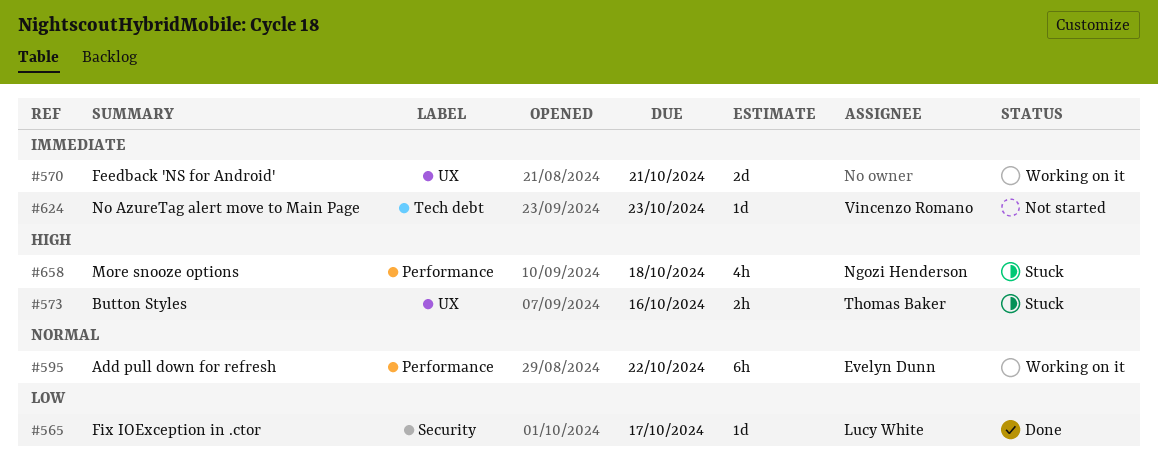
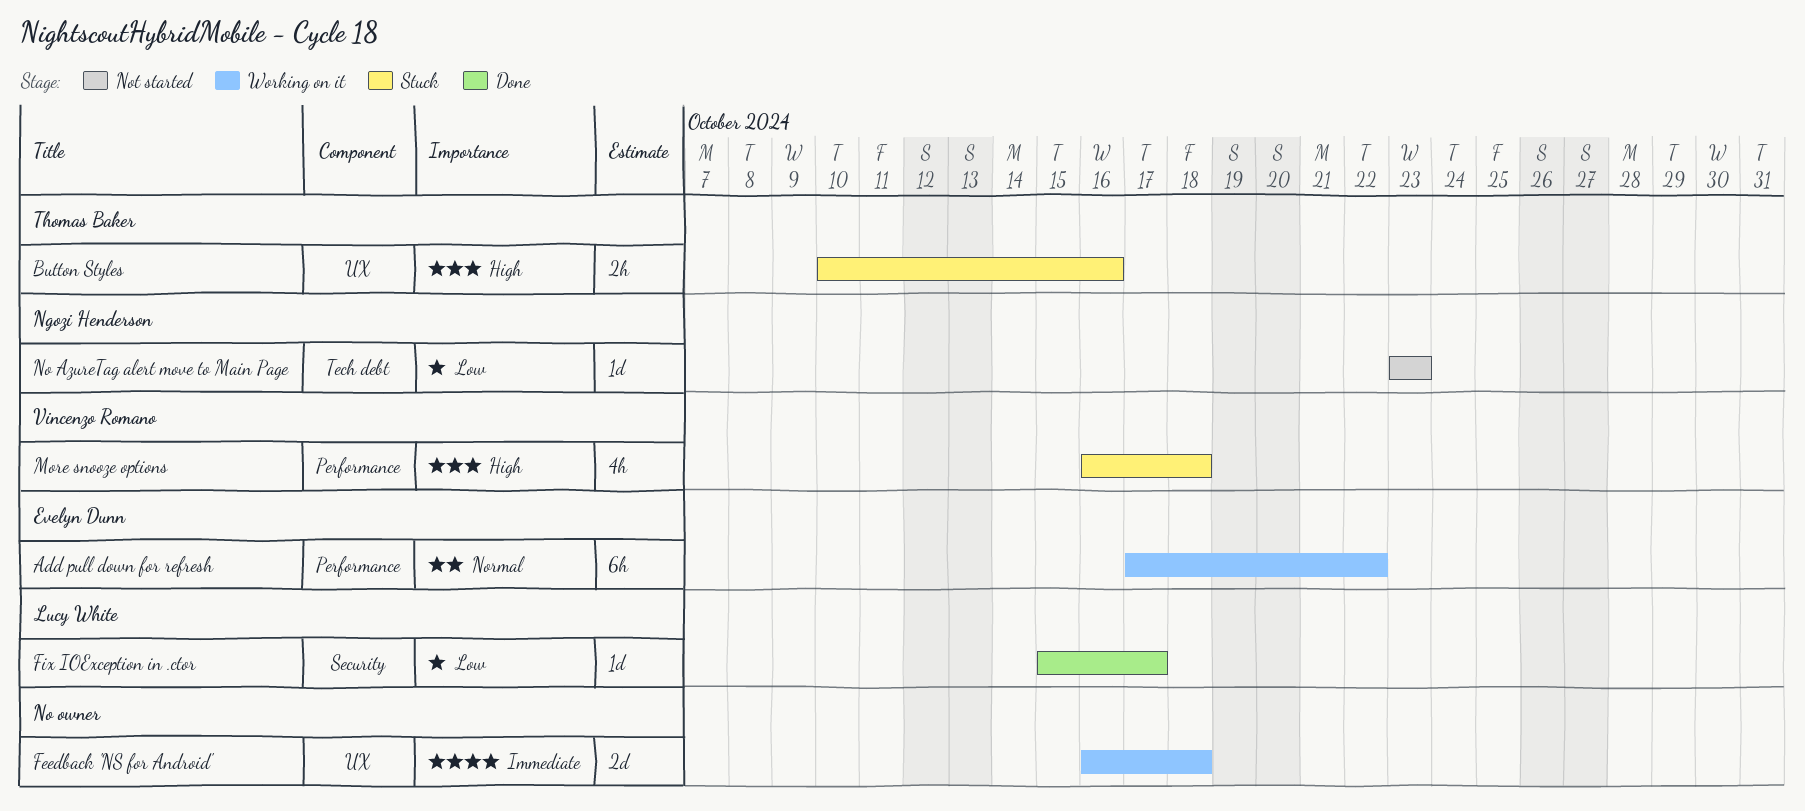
Feedback 'NS for Android', due: Oct 21 -> Oct 18
More snooze options, owner: Ngozi Henderson -> Vincenzo Romano
No AzureTag alert move to Main Page, owner: Vincenzo Romano -> Ngozi Henderson
No AzureTag alert move to Main Page, priority: Immediate -> Low

